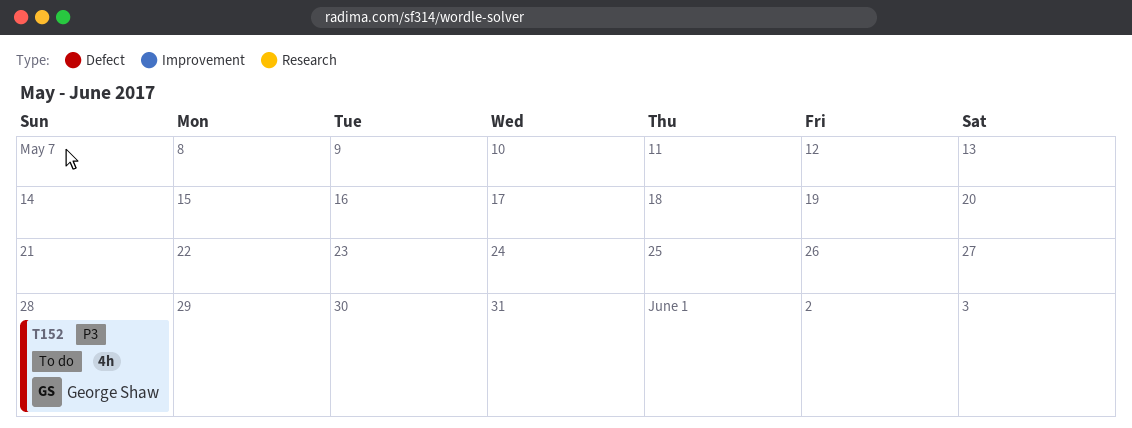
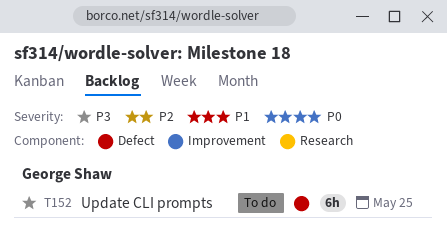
T152, estimate: 4h -> 6h
T152, due: May 28 -> May 25

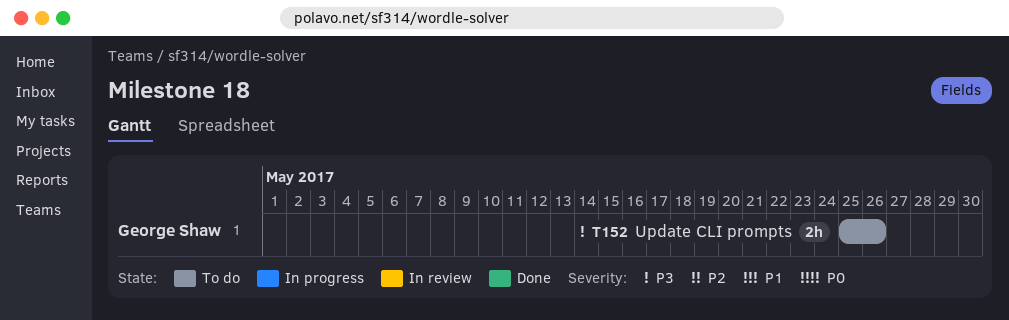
T152, estimate: 6h -> 2h
T152, due: May 25 -> May 26

